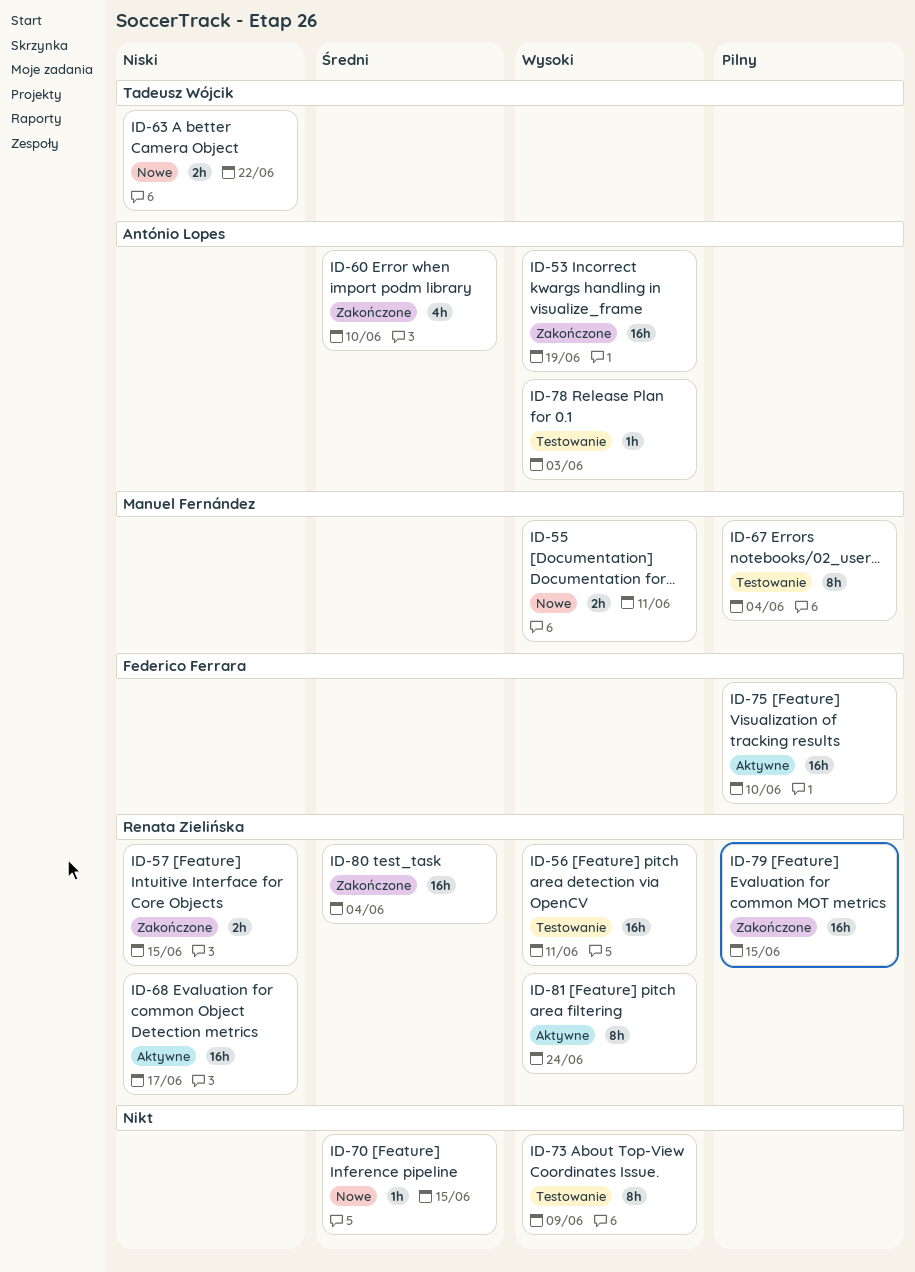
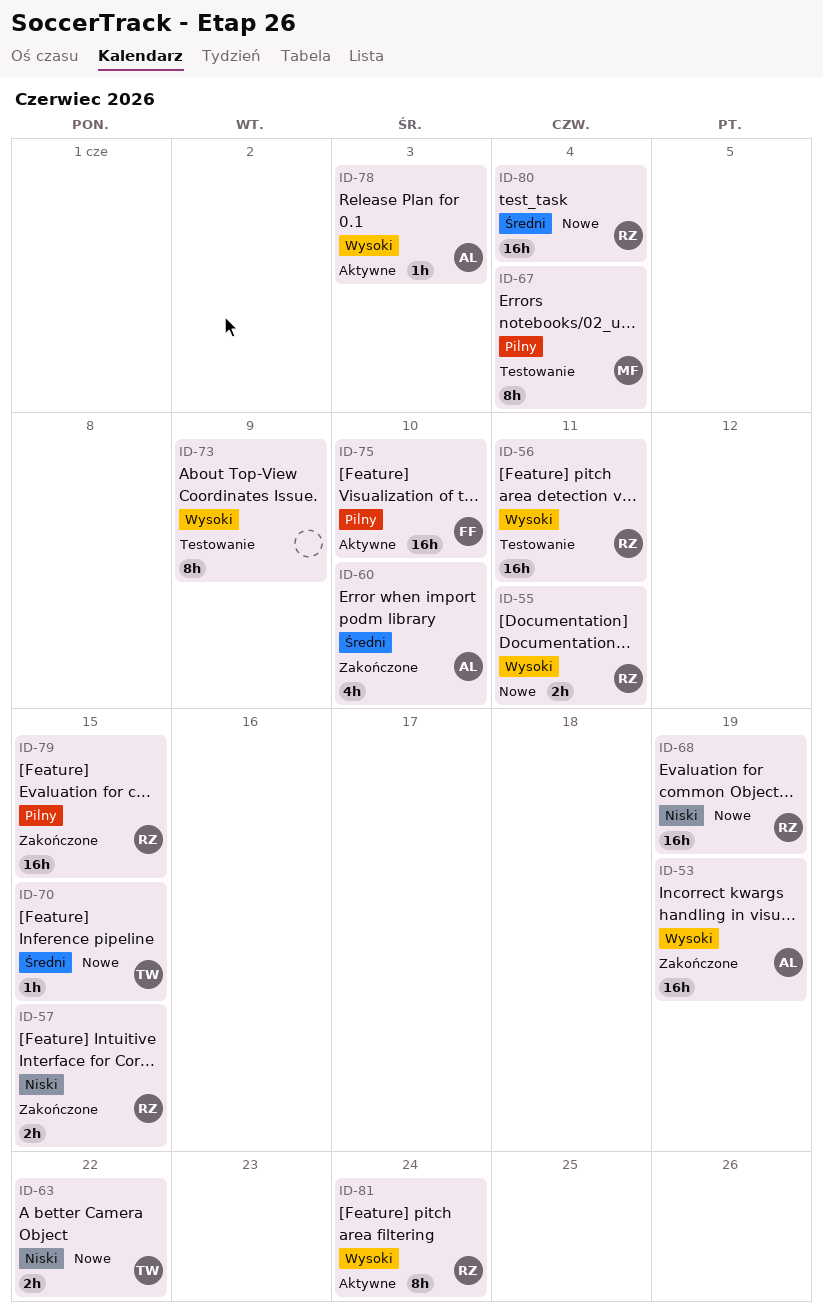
ID-55, owner: Manuel Fernández -> Renata Zielińska
ID-68, status: Aktywne -> Nowe
ID-68, due: Jun 17 -> Jun 19
ID-70, owner: none -> Tadeusz Wójcik
ID-78, status: Testowanie -> Aktywne
ID-80, status: Zakończone -> Nowe

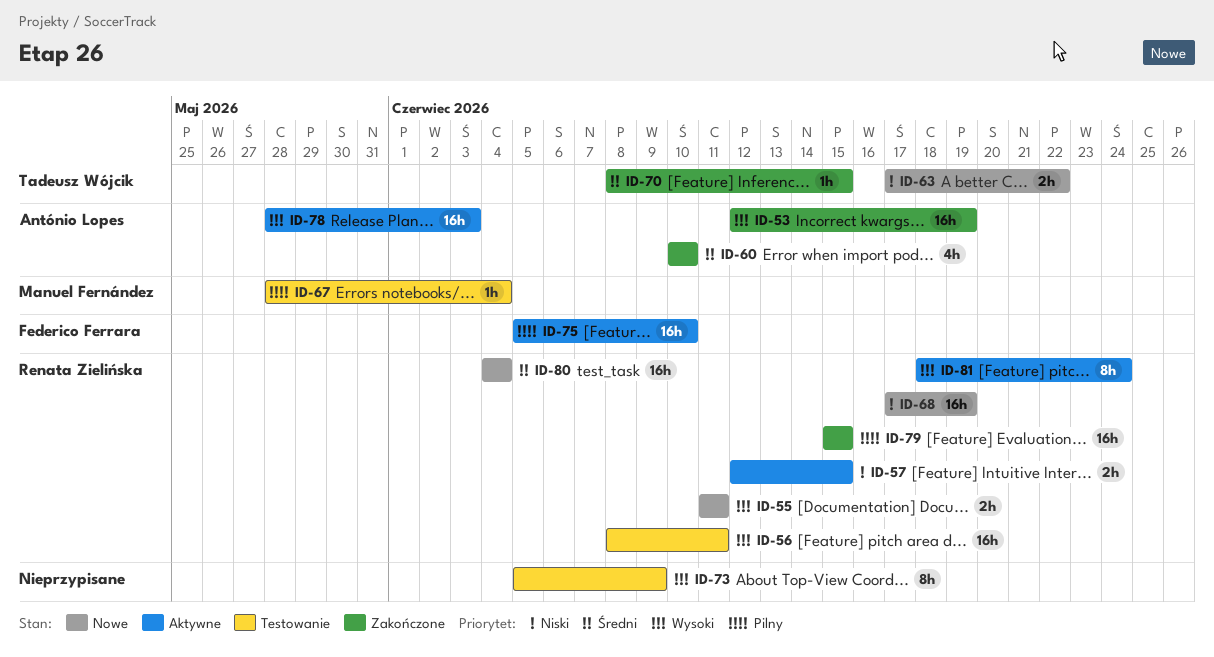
ID-57, status: Zakończone -> Aktywne
ID-67, estimate: 8h -> 1h
ID-70, status: Nowe -> Zakończone
ID-78, estimate: 1h -> 16h

